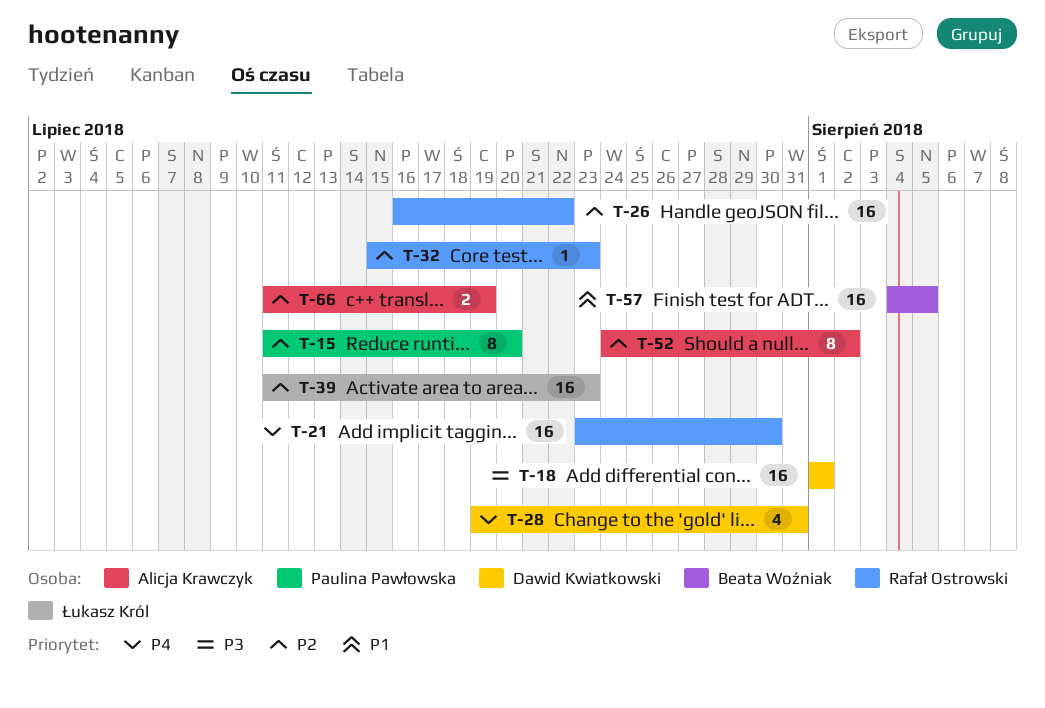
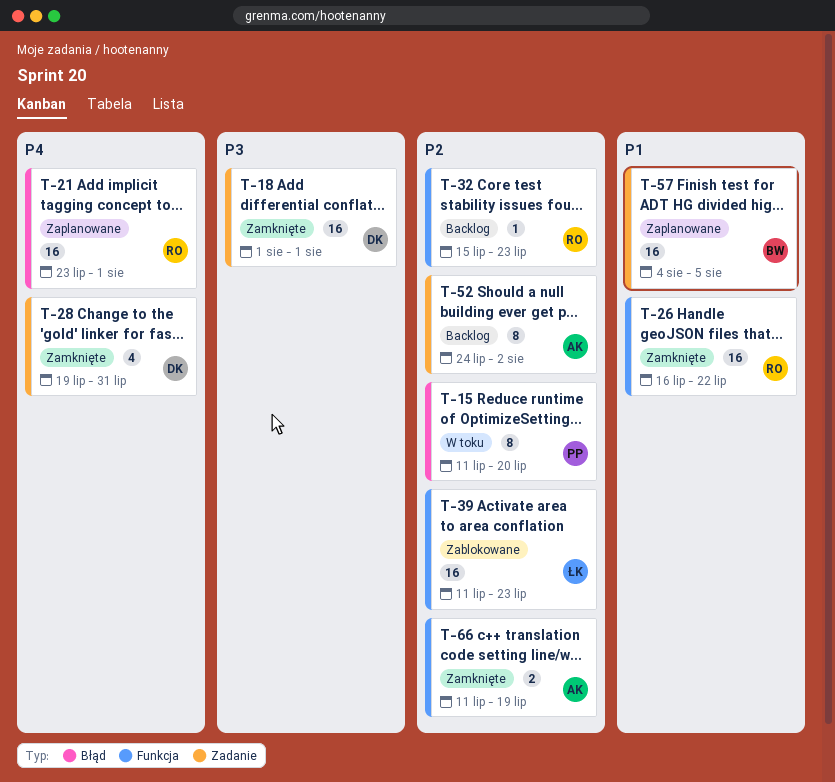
T-21, due: Jul 30 -> Aug 1
T-26, priority: P2 -> P1

